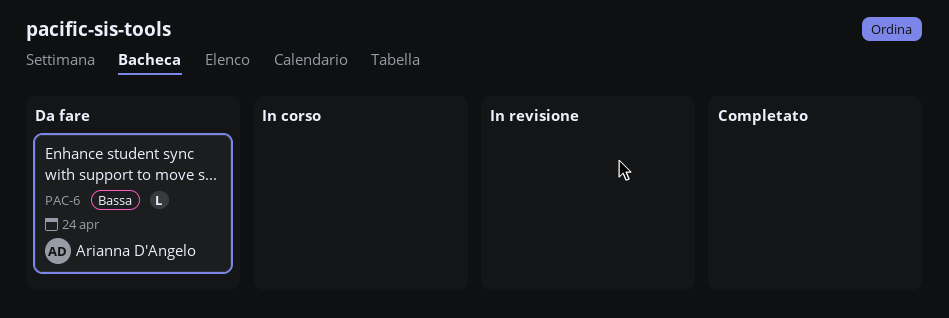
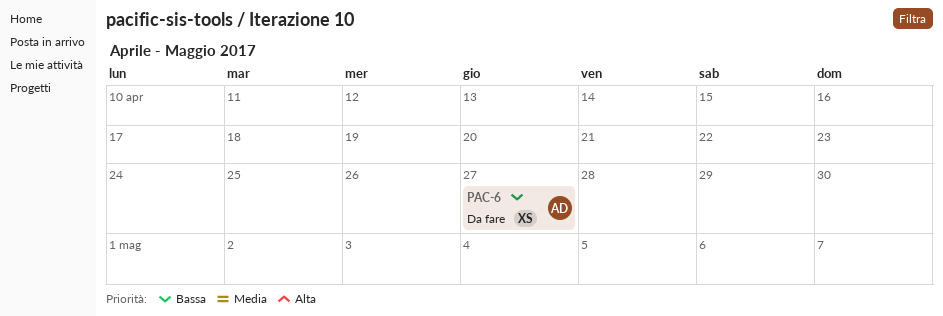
PAC-6, estimate: L -> XS
PAC-6, due: Apr 24 -> Apr 27

